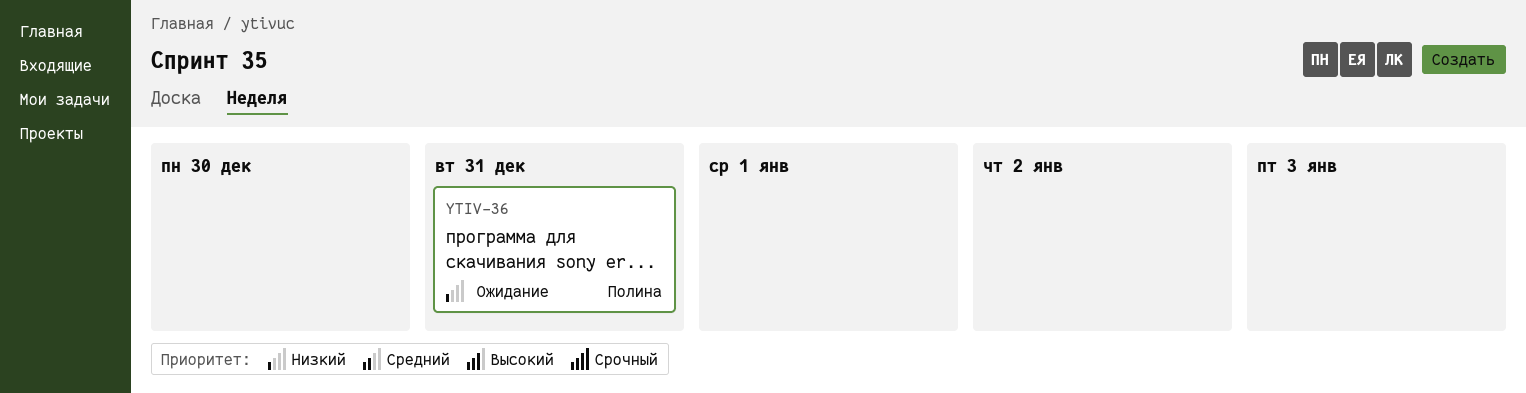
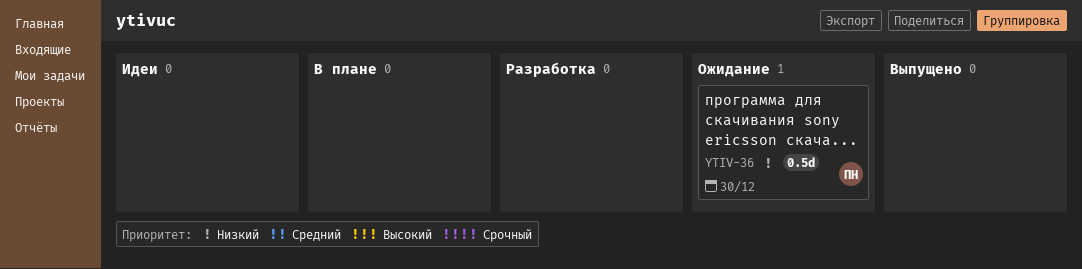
YTIV-36, due: Dec 31 -> Dec 30

